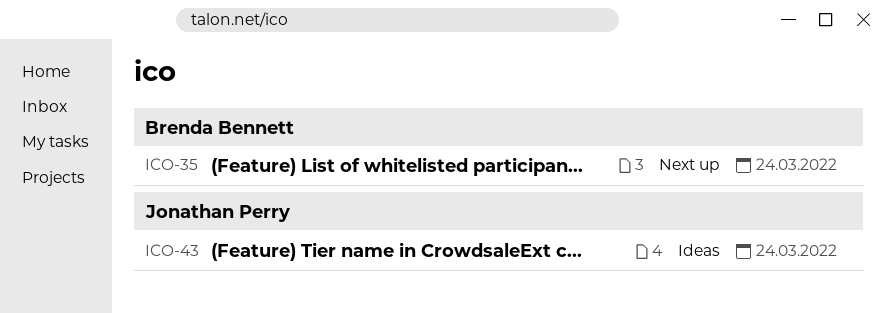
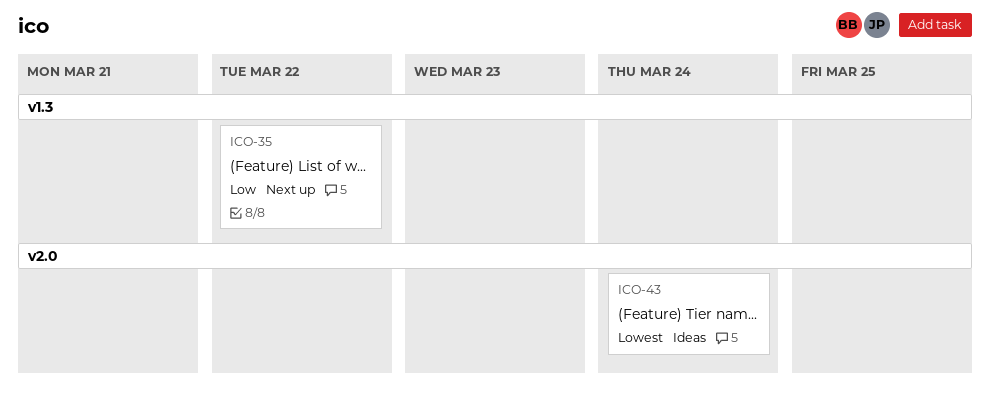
ICO-35, due: Mar 24 -> Mar 22

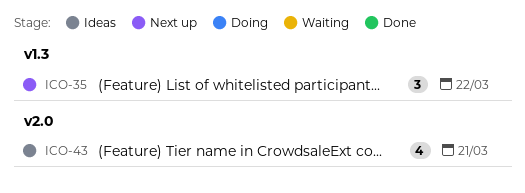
ICO-43, due: Mar 24 -> Mar 21

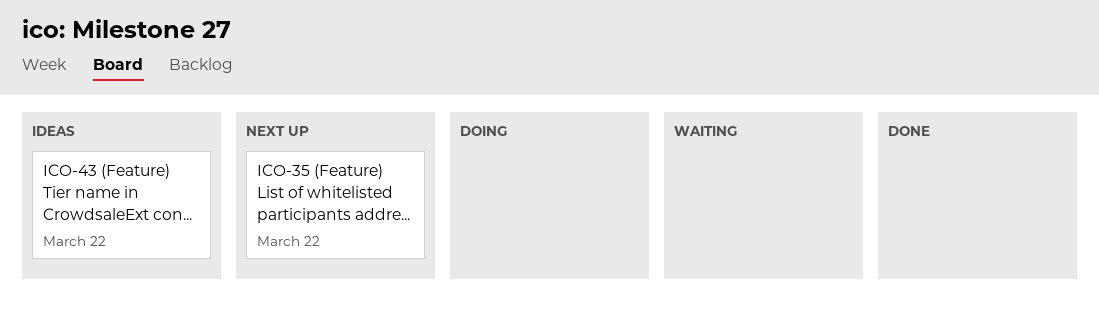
ICO-43, due: Mar 21 -> Mar 22

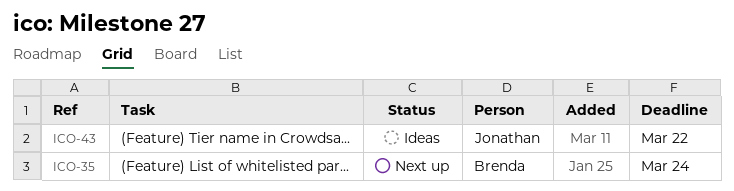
ICO-35, due: Mar 22 -> Mar 24

